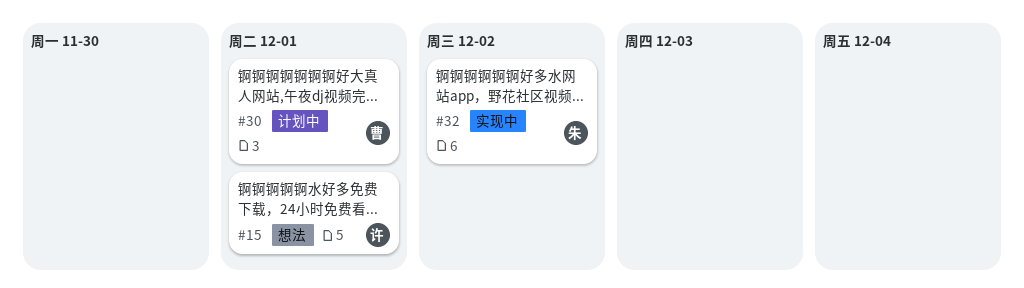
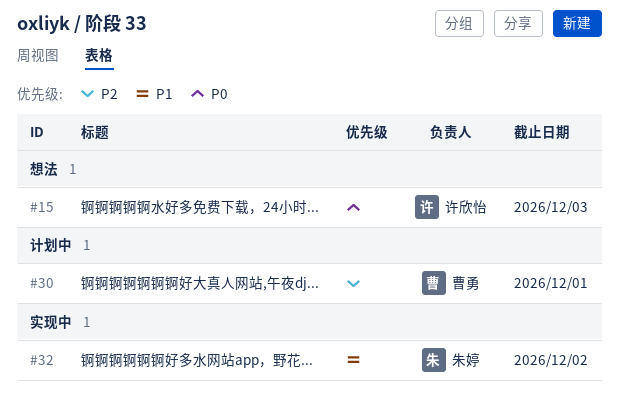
#15, due: Dec 1 -> Dec 3

